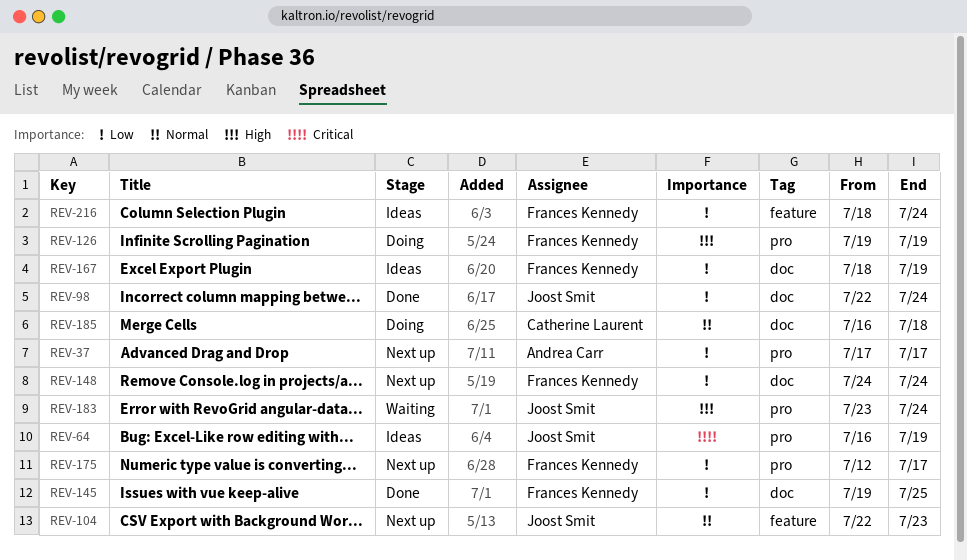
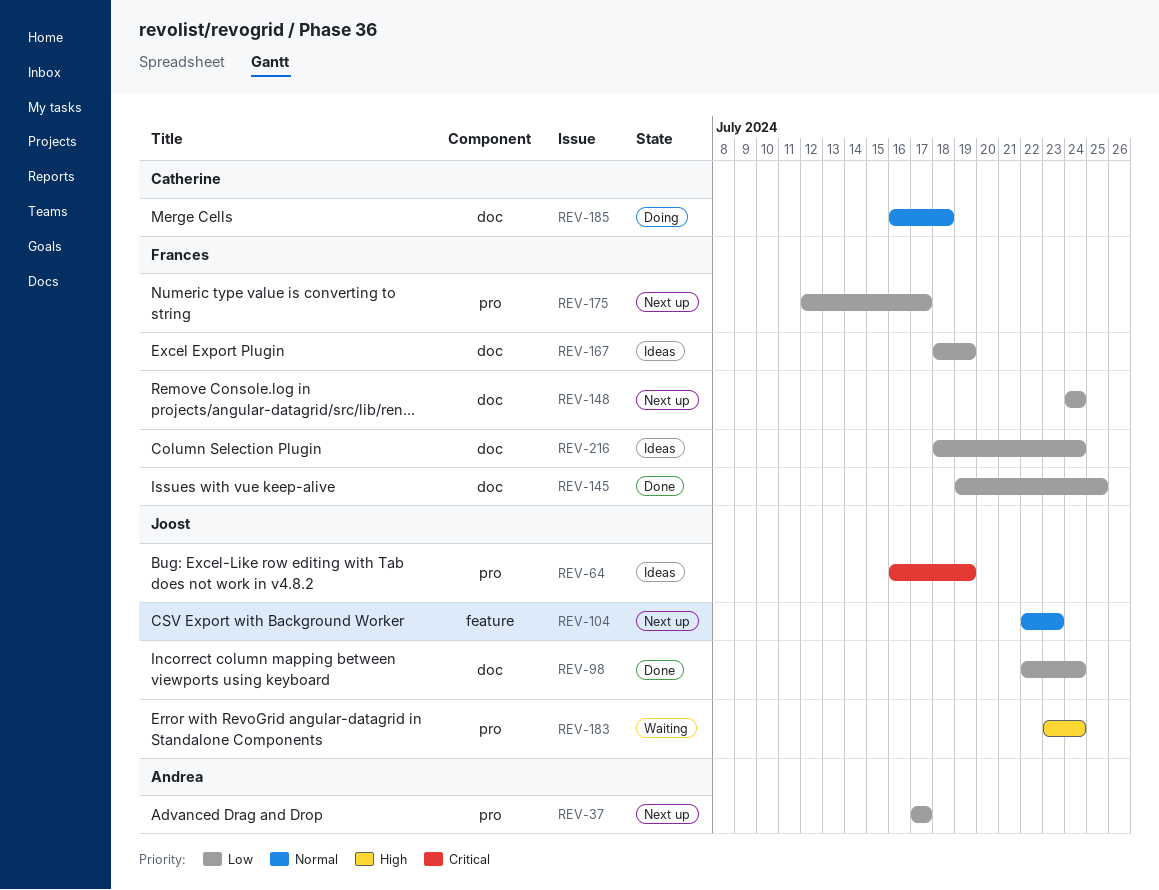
REV-126: present -> none
REV-216, label: feature -> doc

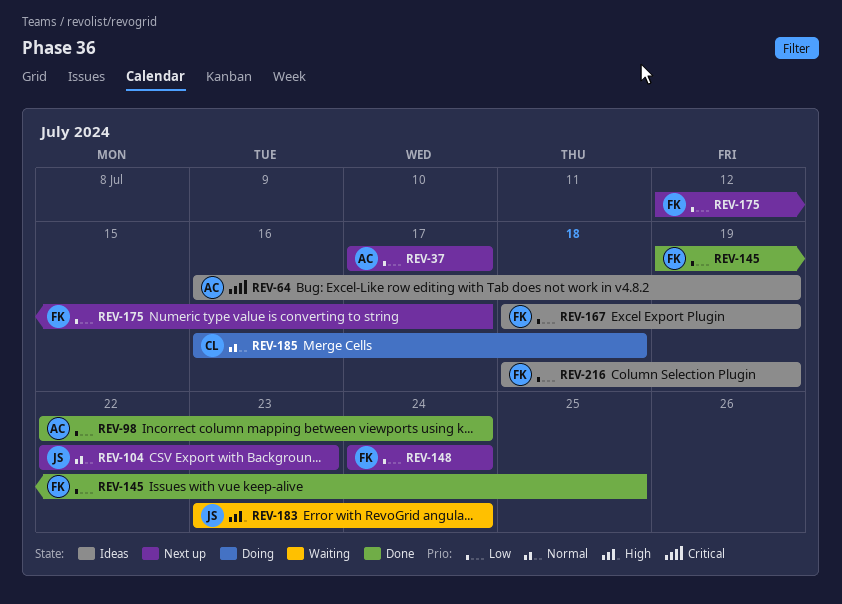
REV-64, owner: Joost -> Andrea
REV-98, owner: Joost -> Andrea
REV-216, due: Jul 24 -> Jul 19

